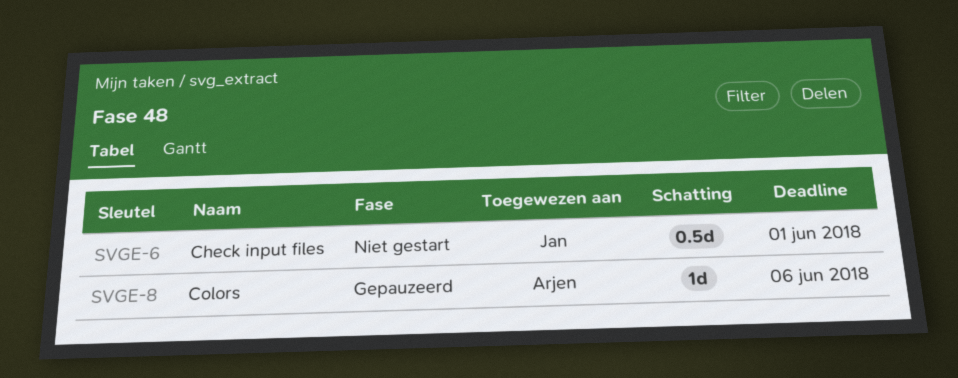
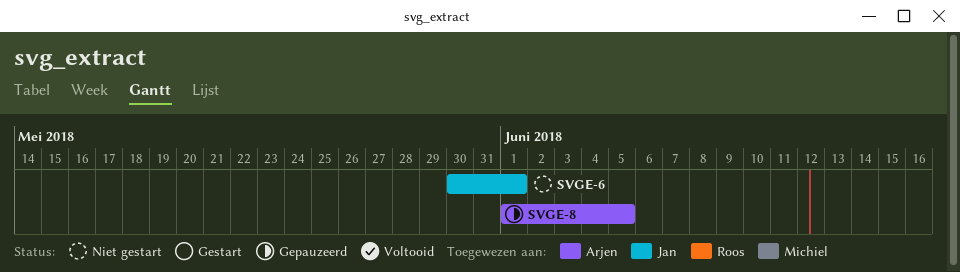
SVGE-8, due: Jun 6 -> Jun 5

